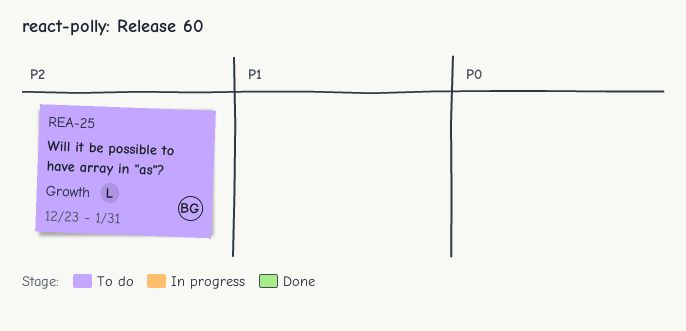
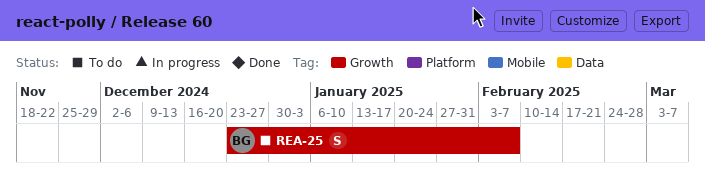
REA-25, estimate: L -> S
REA-25, due: Jan 31 -> Feb 7

